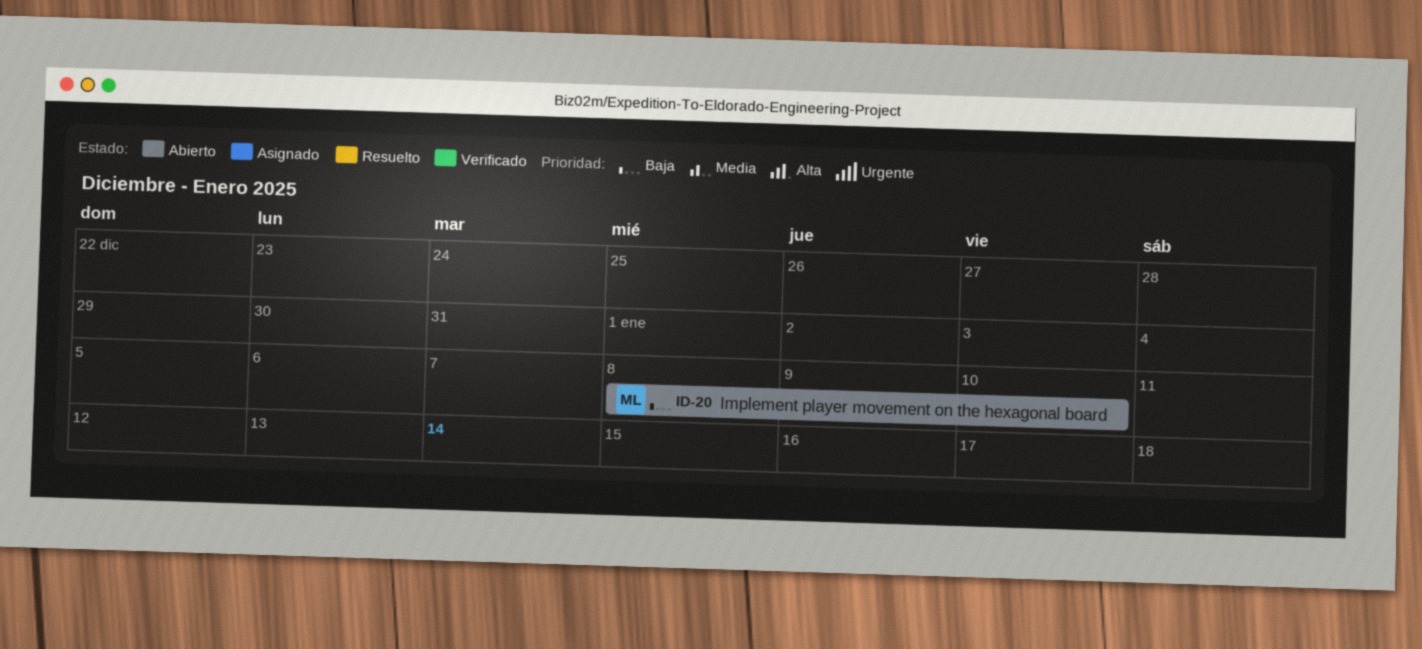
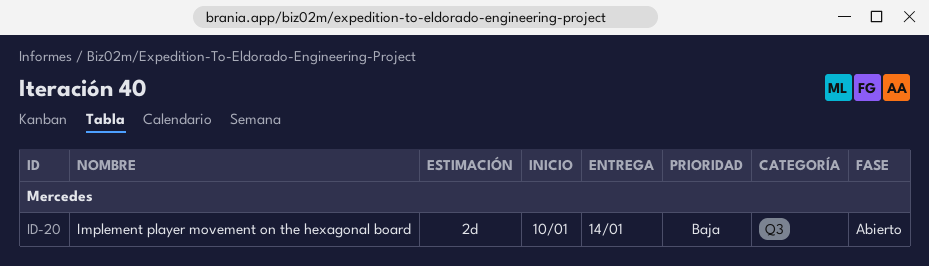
ID-20, start: Jan 8 -> Jan 10
ID-20, due: Jan 10 -> Jan 14

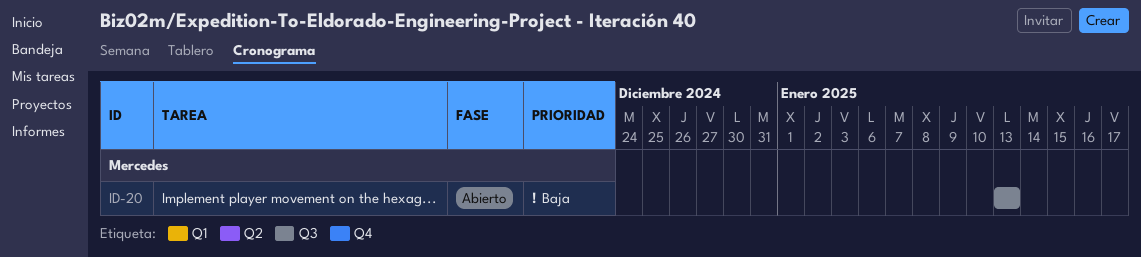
ID-20, start: Jan 10 -> Jan 13
ID-20, due: Jan 14 -> Jan 13

